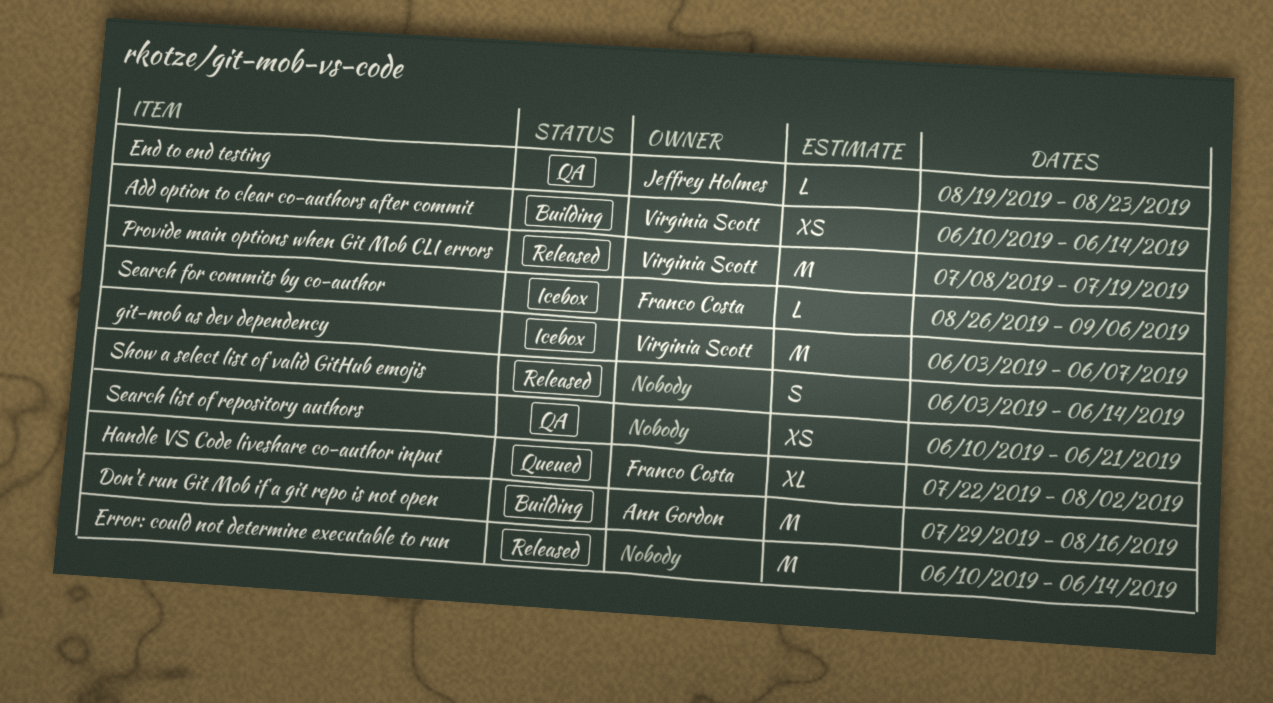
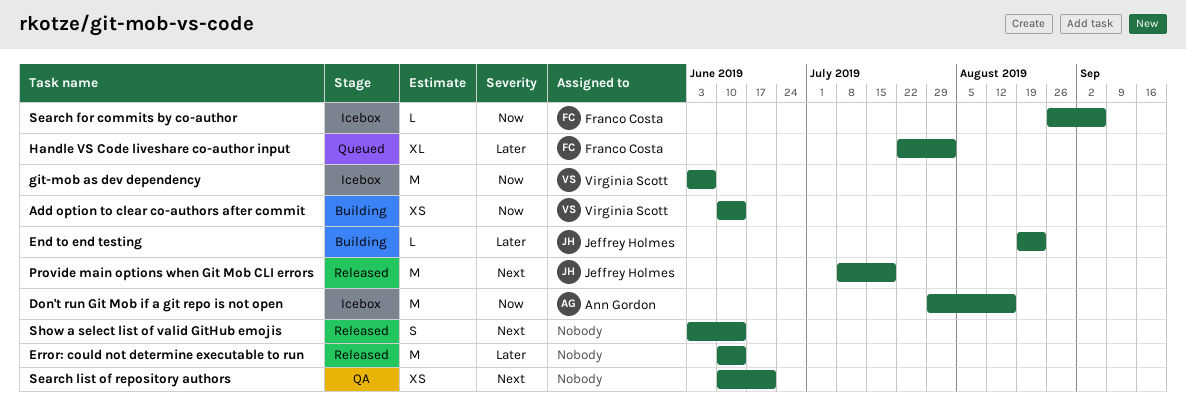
Don't run Git Mob if a git repo is not open, status: Building -> Icebox
End to end testing, status: QA -> Building
Provide main options when Git Mob CLI errors, owner: Virginia Scott -> Jeffrey Holmes

